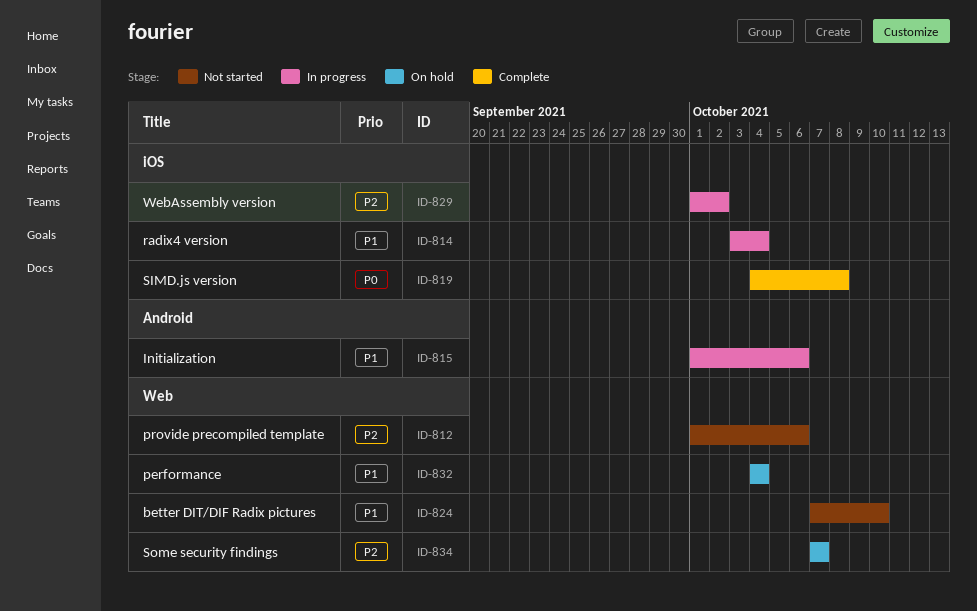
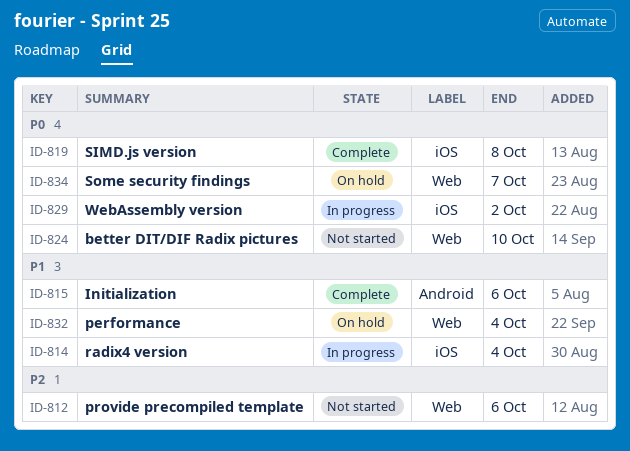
ID-815, status: In progress -> Complete
ID-824, priority: P1 -> P0
ID-829, priority: P2 -> P0
ID-834, priority: P2 -> P0

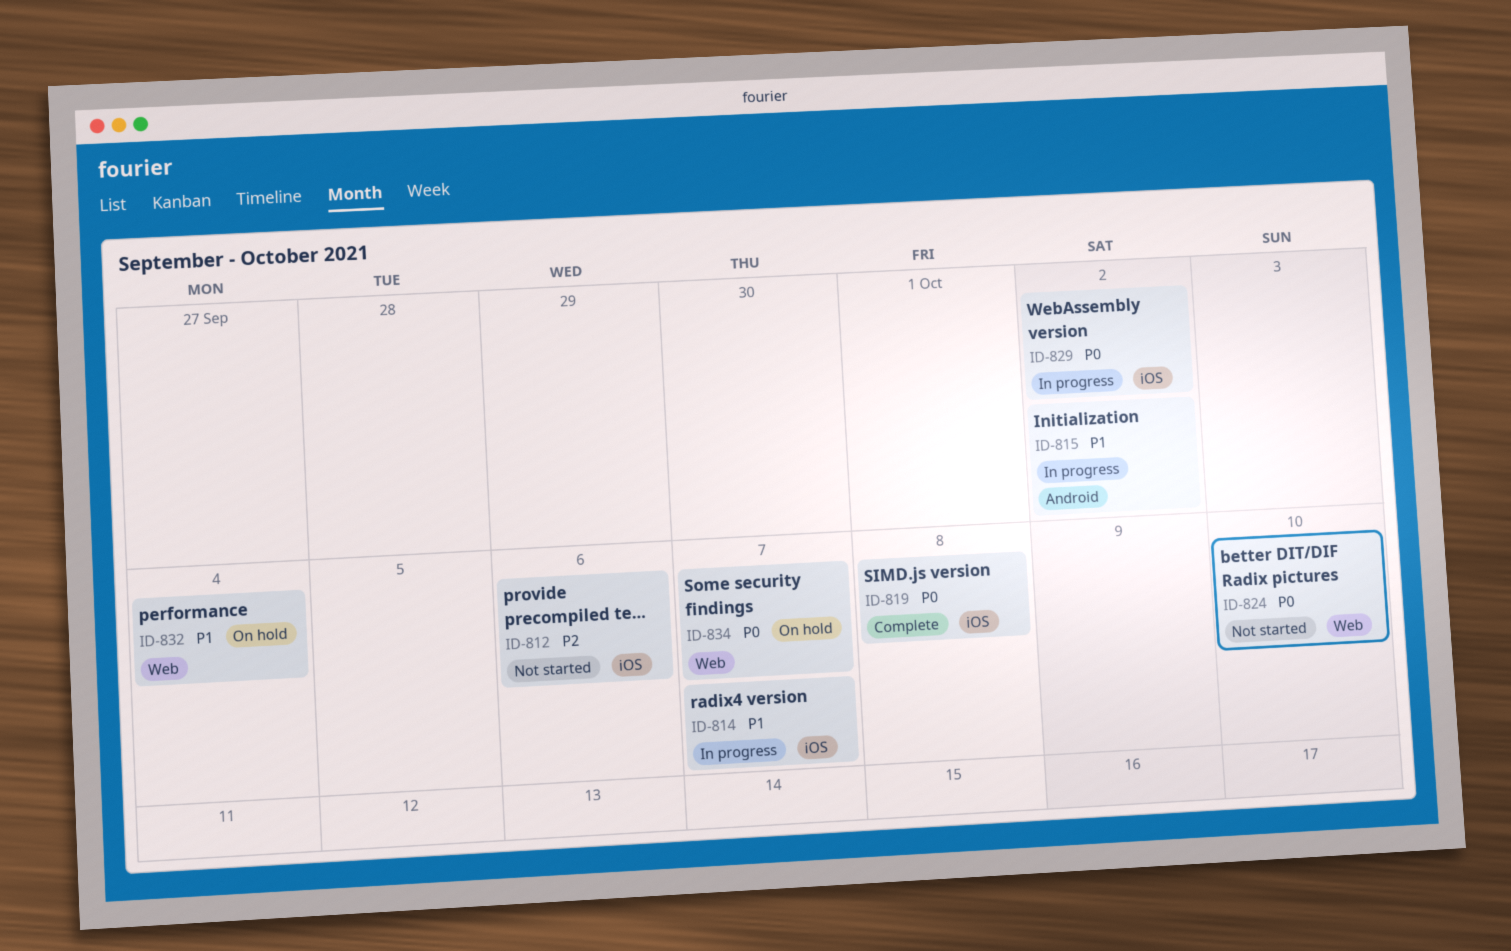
ID-812, label: Web -> iOS
ID-814, due: Oct 4 -> Oct 7
ID-815, status: Complete -> In progress
ID-815, due: Oct 6 -> Oct 2

